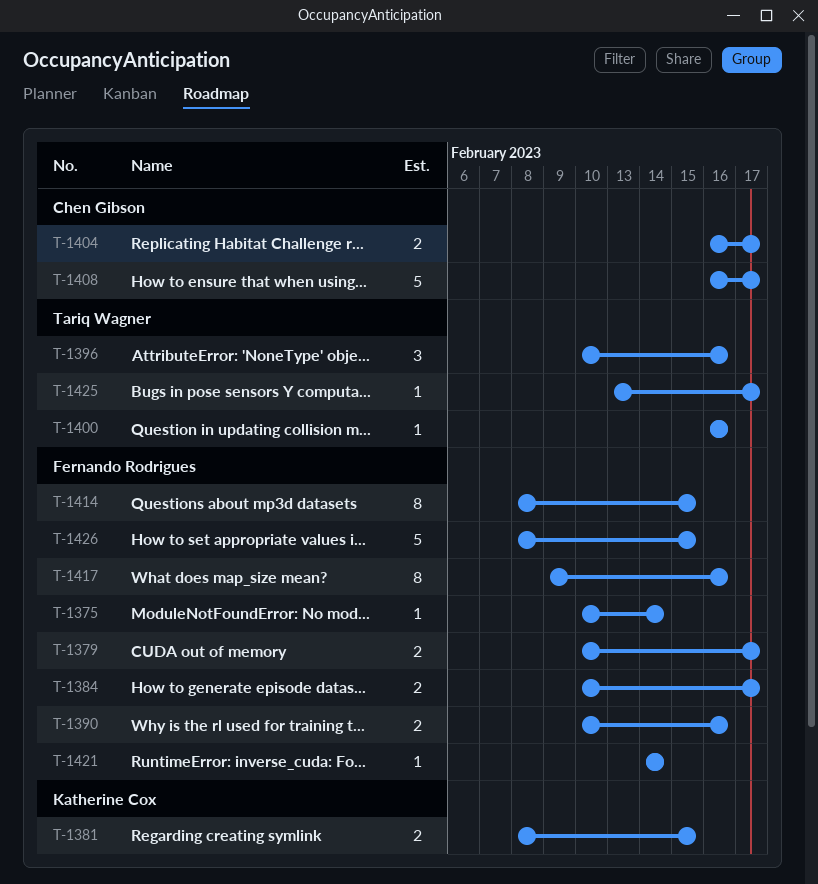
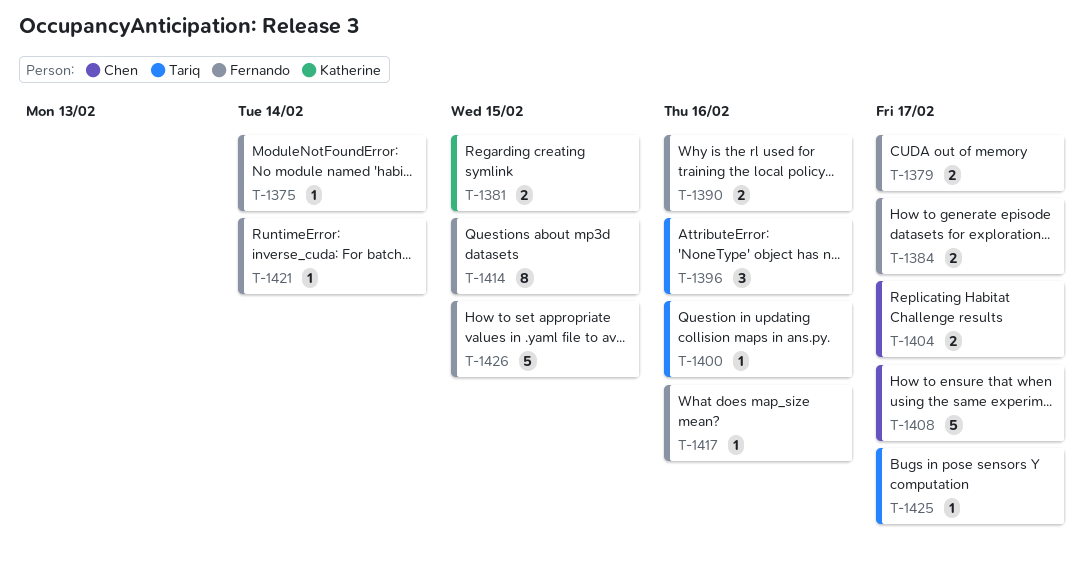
T-1417, estimate: 8 -> 1

